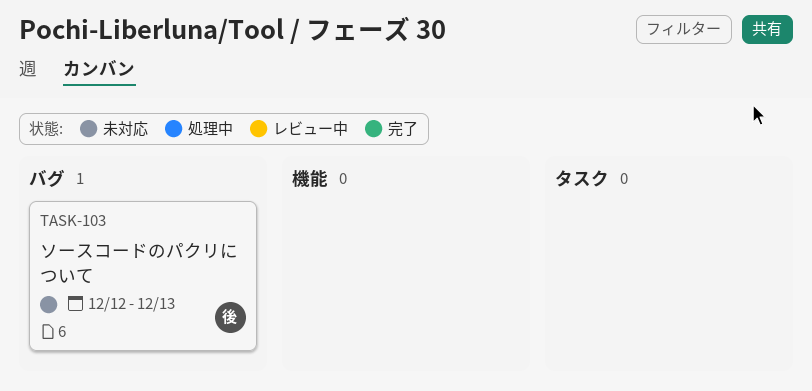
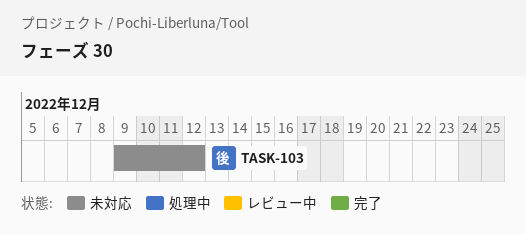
TASK-103, start: Dec 12 -> Dec 9
TASK-103, due: Dec 13 -> Dec 12

